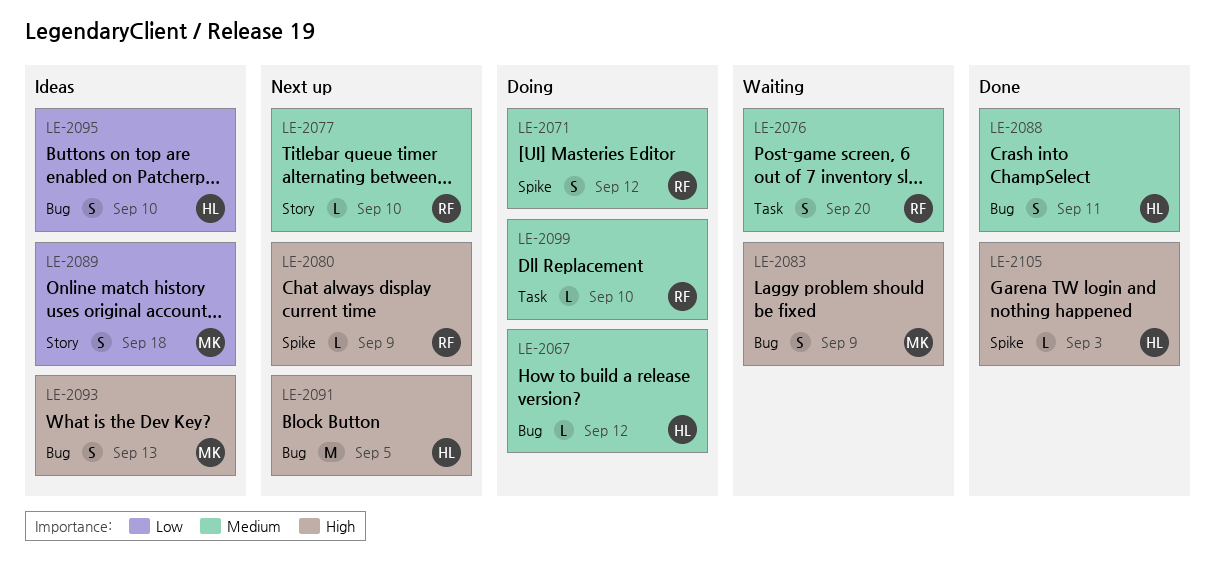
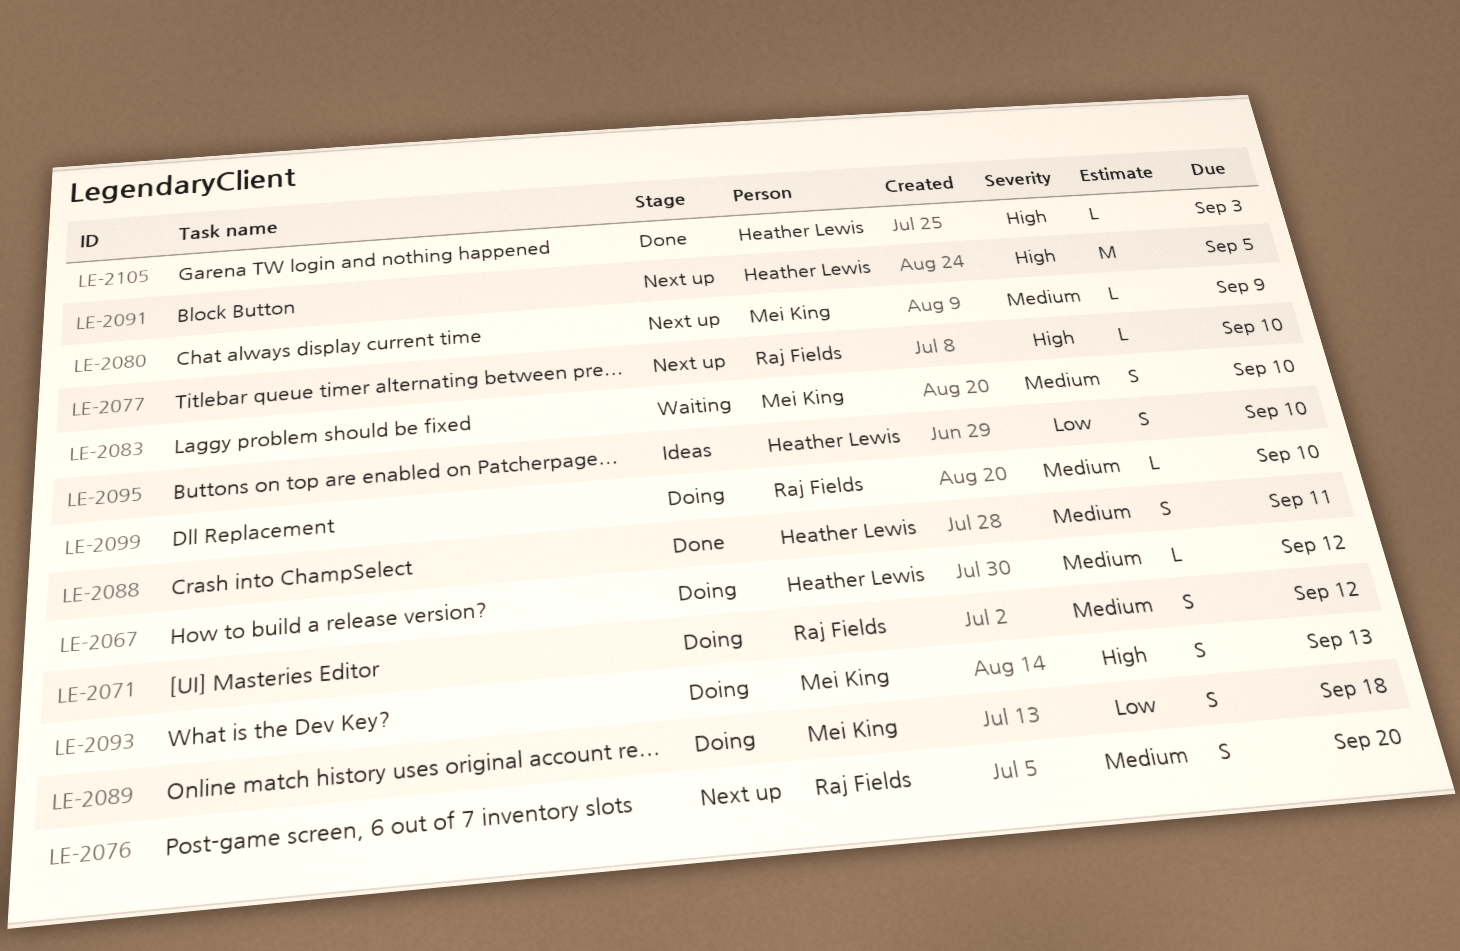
LE-2076, status: Waiting -> Next up
LE-2077, priority: Medium -> High
LE-2080, owner: Raj Fields -> Mei King
LE-2080, priority: High -> Medium
LE-2083, priority: High -> Medium
LE-2083, due: Sep 9 -> Sep 10
LE-2089, status: Ideas -> Doing
LE-2093, status: Ideas -> Doing

